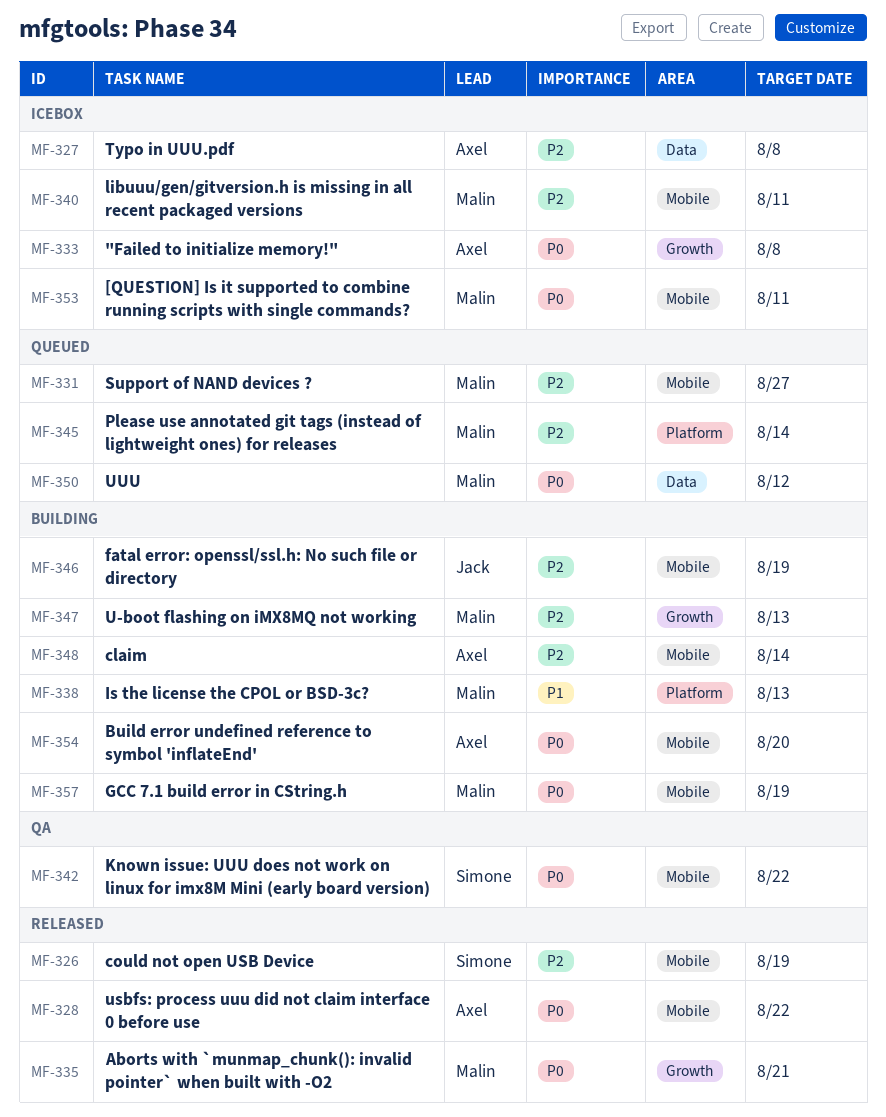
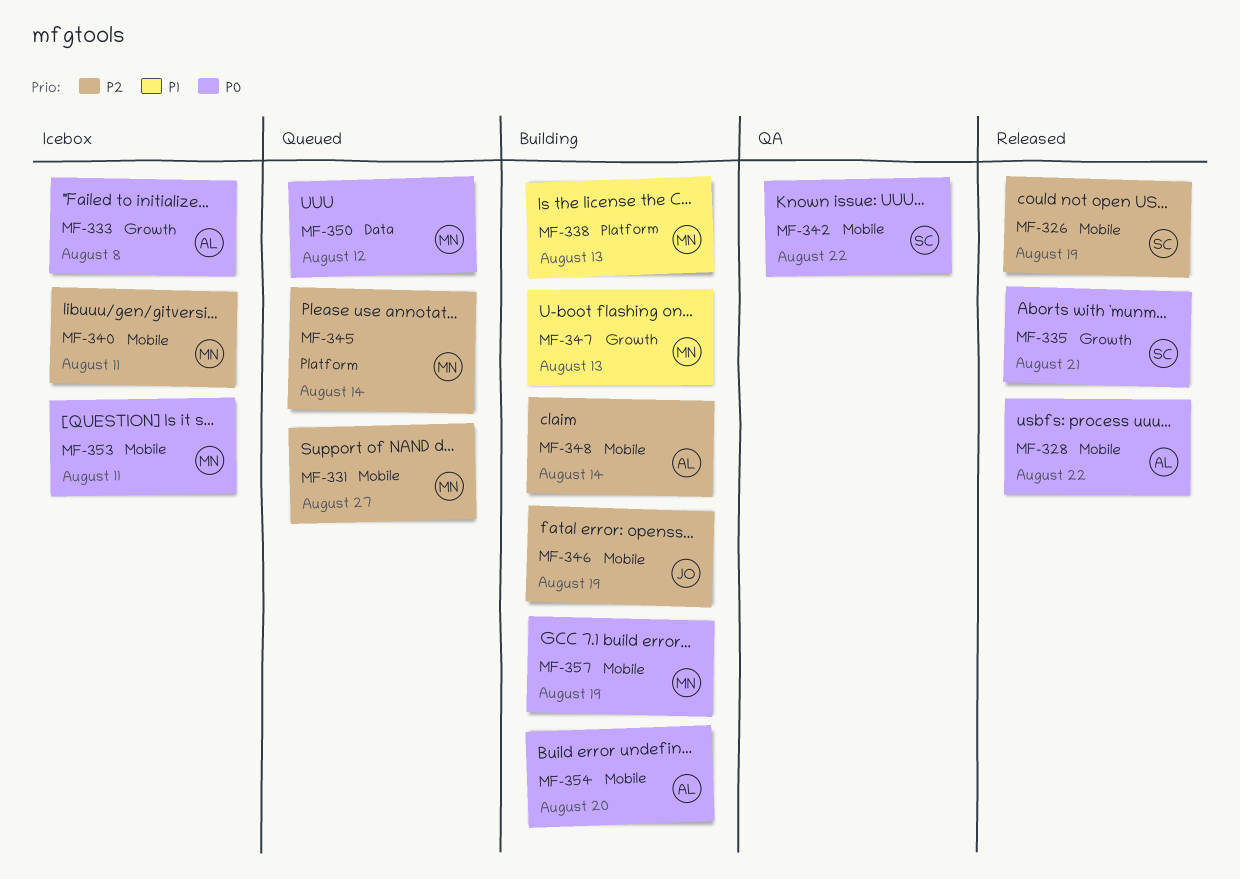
MF-327: present -> none
MF-335, owner: Malin -> Simone
MF-347, priority: P2 -> P1

